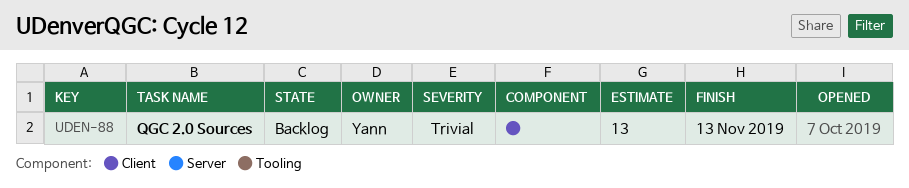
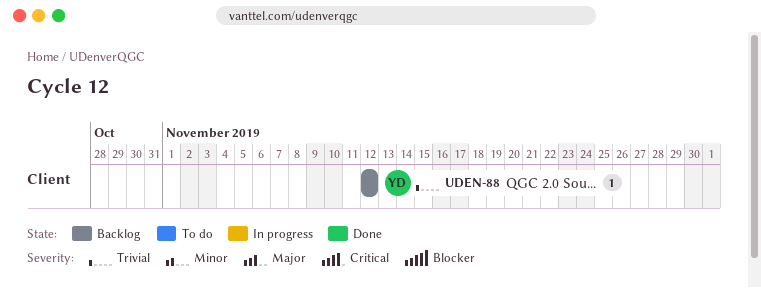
UDEN-88, estimate: 13 -> 1
UDEN-88, due: Nov 13 -> Nov 12

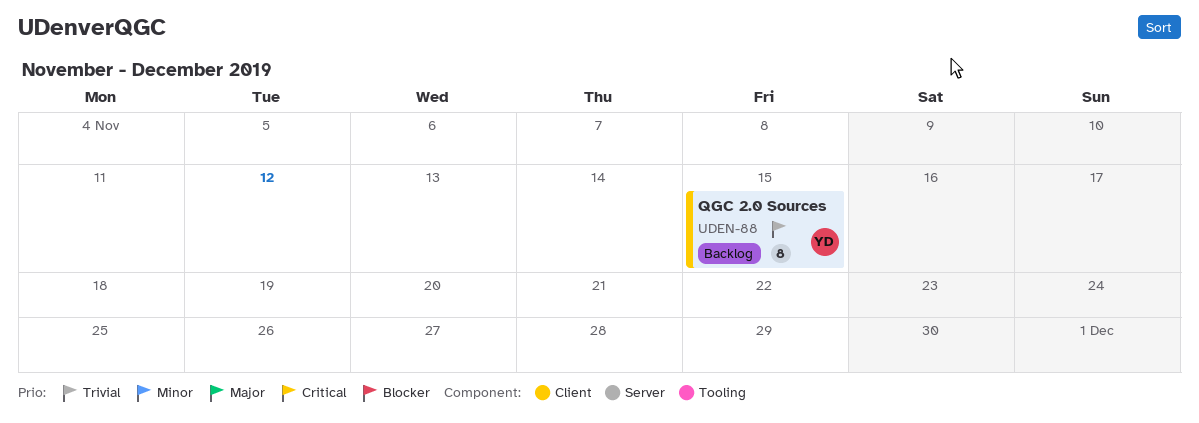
UDEN-88, estimate: 1 -> 8
UDEN-88, due: Nov 12 -> Nov 15

